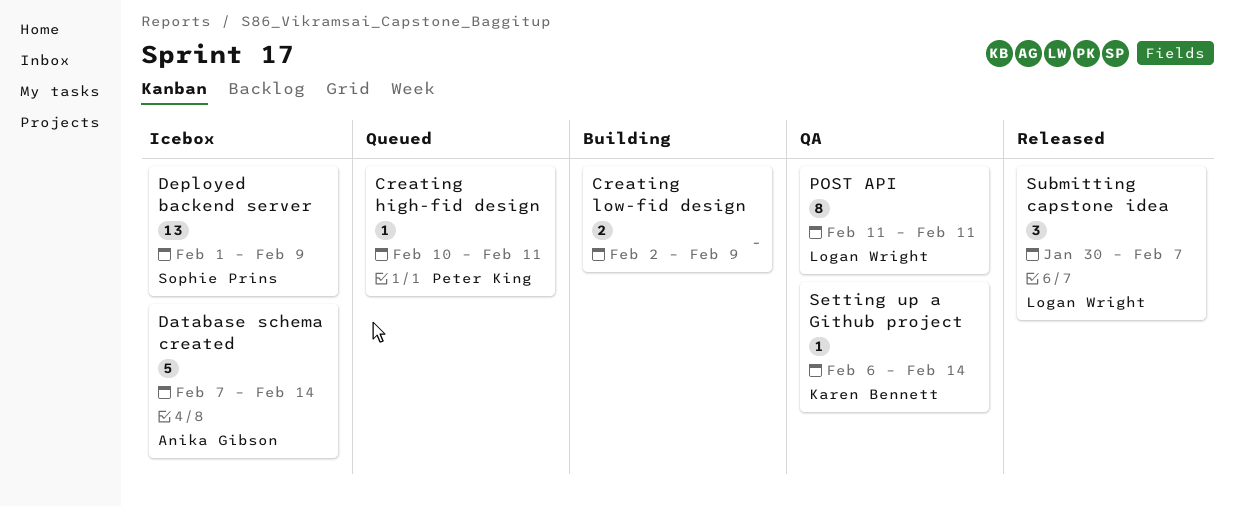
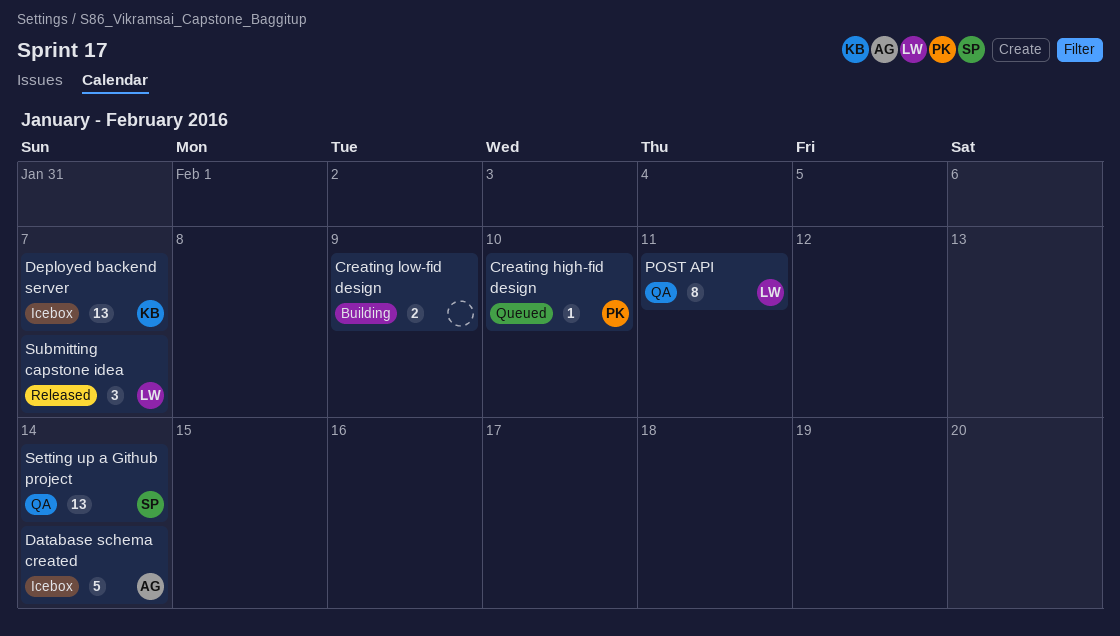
Creating high-fid design, due: Feb 11 -> Feb 10
Deployed backend server, owner: Sophie Prins -> Karen Bennett
Deployed backend server, due: Feb 9 -> Feb 7
Setting up a Github project, owner: Karen Bennett -> Sophie Prins
Setting up a Github project, estimate: 1 -> 13

